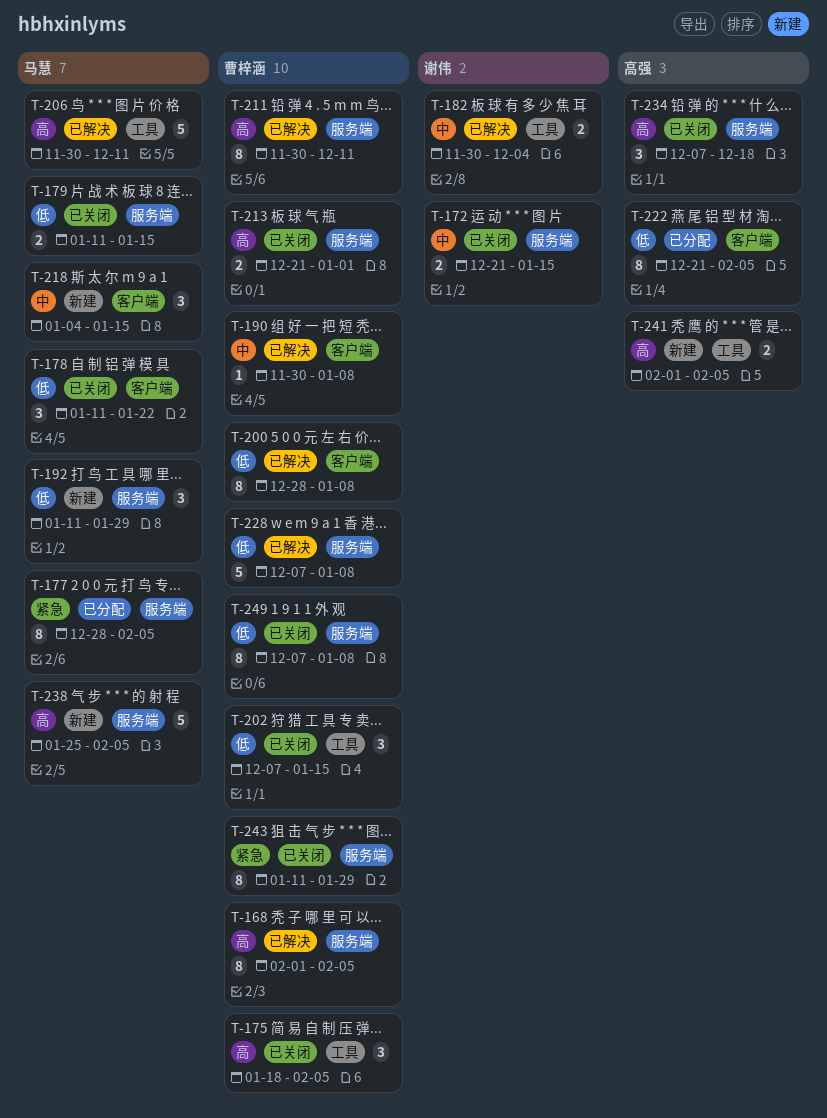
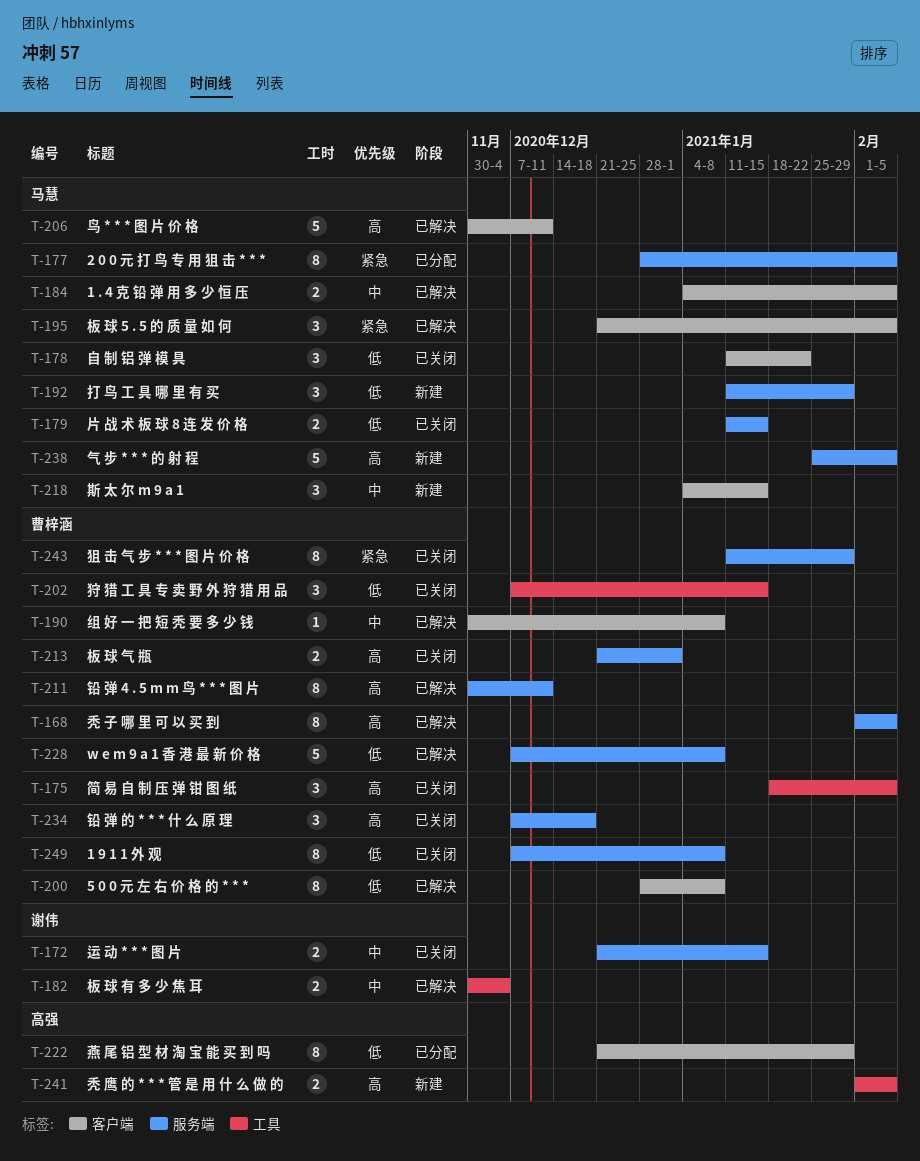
T-184: none -> present
T-195: none -> present
T-206, label: 工具 -> 客户端
T-222, due: Feb 5 -> Jan 29
T-234, owner: 高强 -> 曹梓涵

